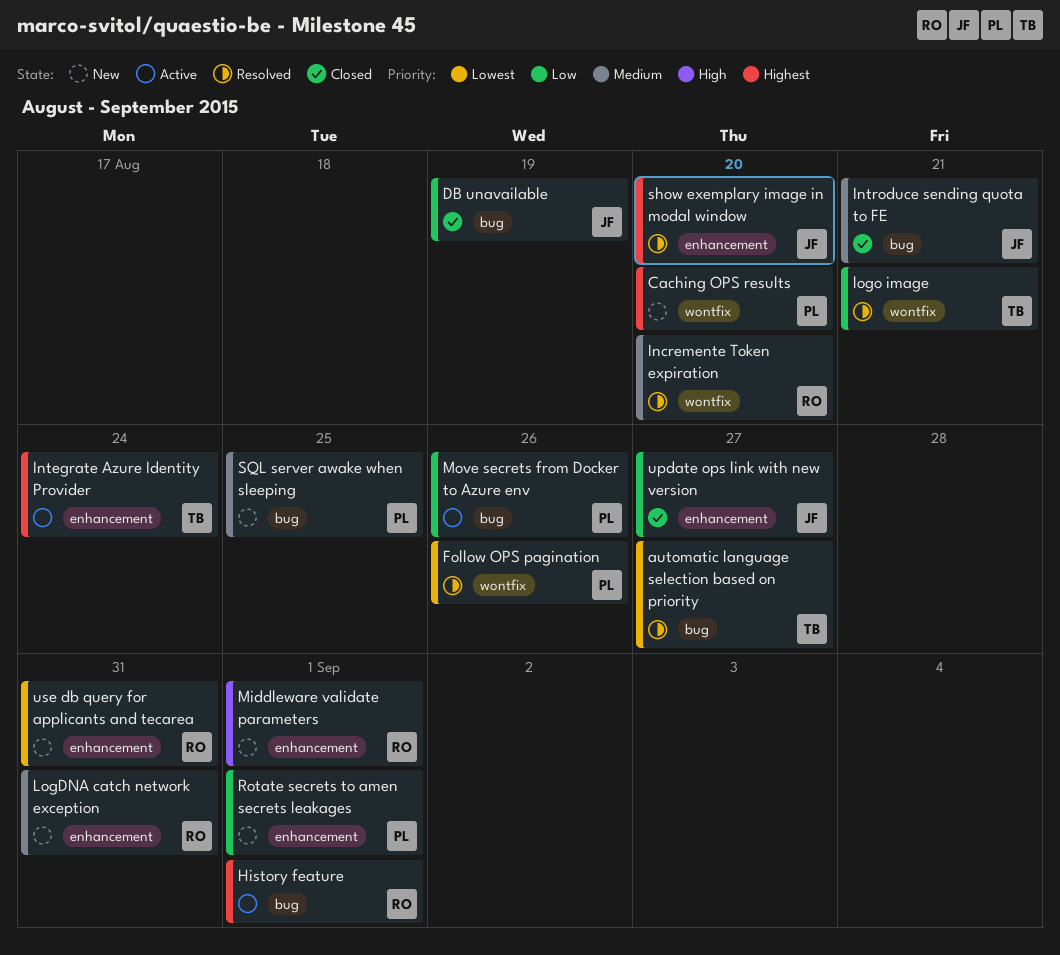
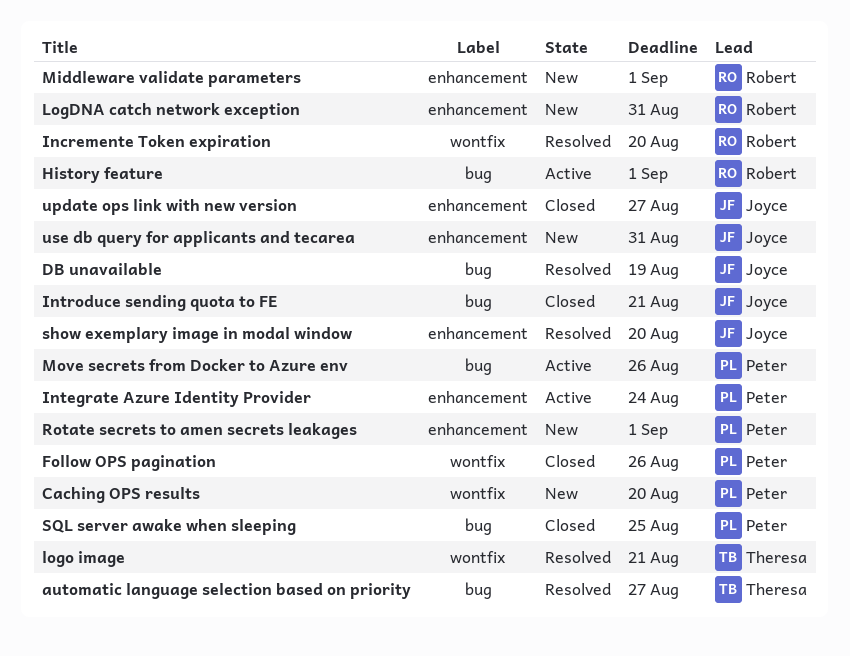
DB unavailable, status: Closed -> Resolved
Follow OPS pagination, status: Resolved -> Closed
Integrate Azure Identity Provider, owner: Theresa -> Peter
SQL server awake when sleeping, status: New -> Closed
use db query for applicants and tecarea, owner: Robert -> Joyce

